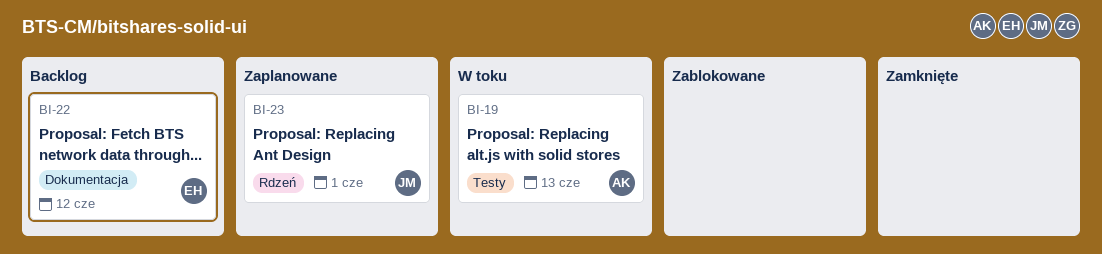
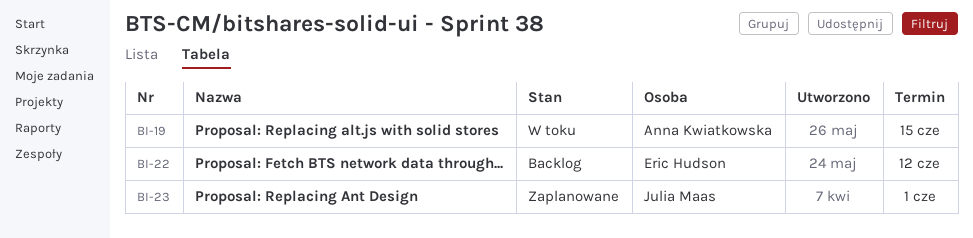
BI-19, due: Jun 13 -> Jun 15

